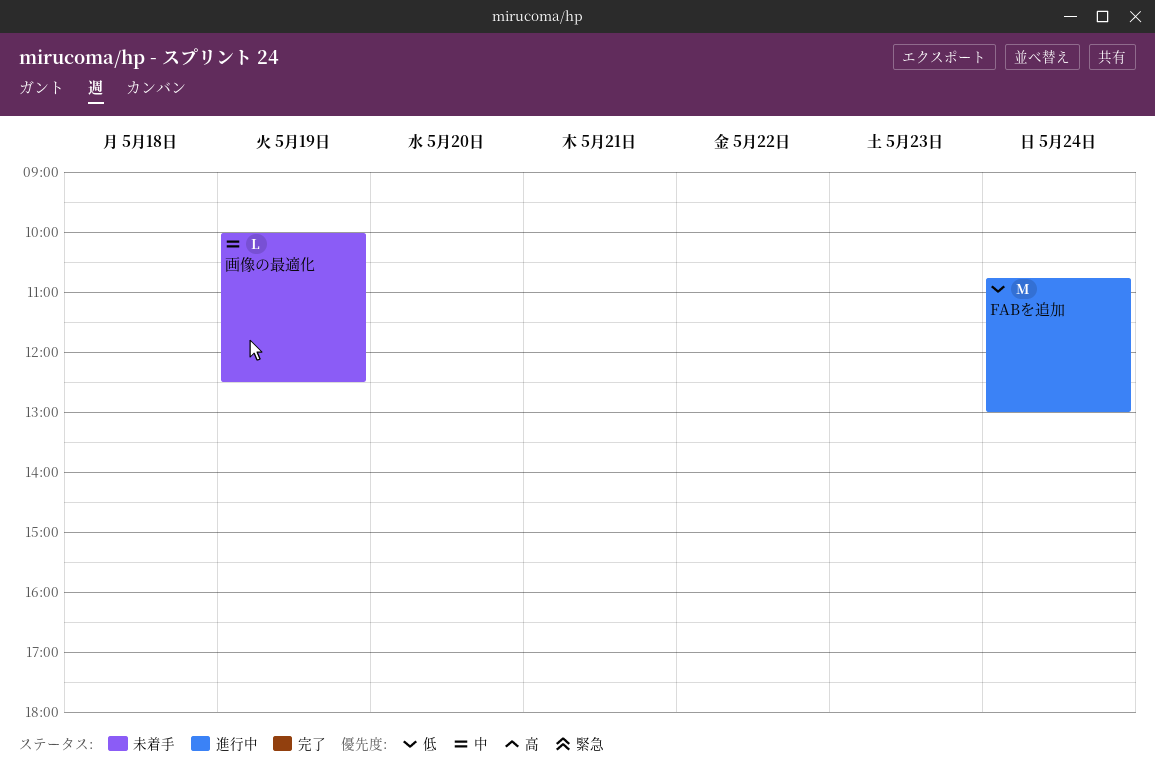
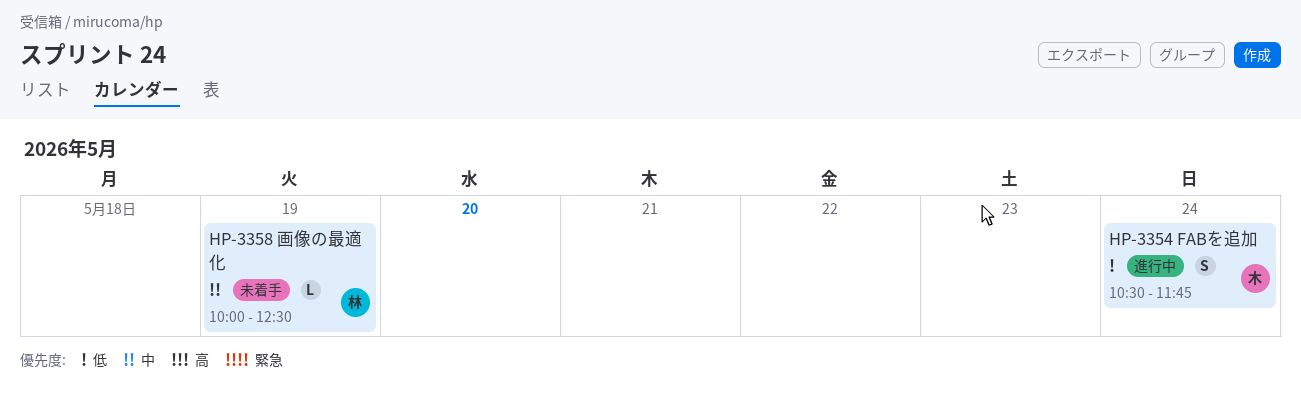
FABを追加, estimate: M -> S
FABを追加, begins: 10:45 -> 10:30
FABを追加, ends: 13:00 -> 11:45

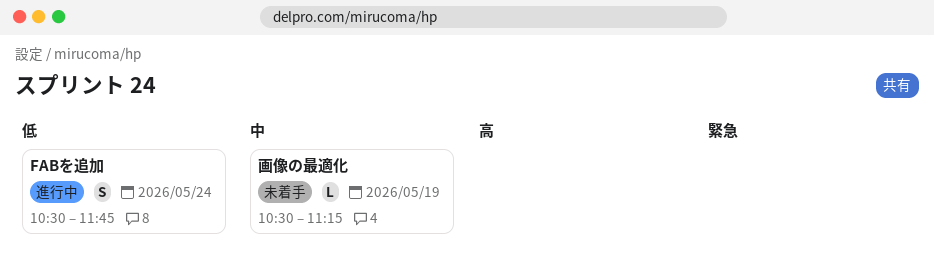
画像の最適化, begins: 10:00 -> 10:30
画像の最適化, ends: 12:30 -> 11:15

